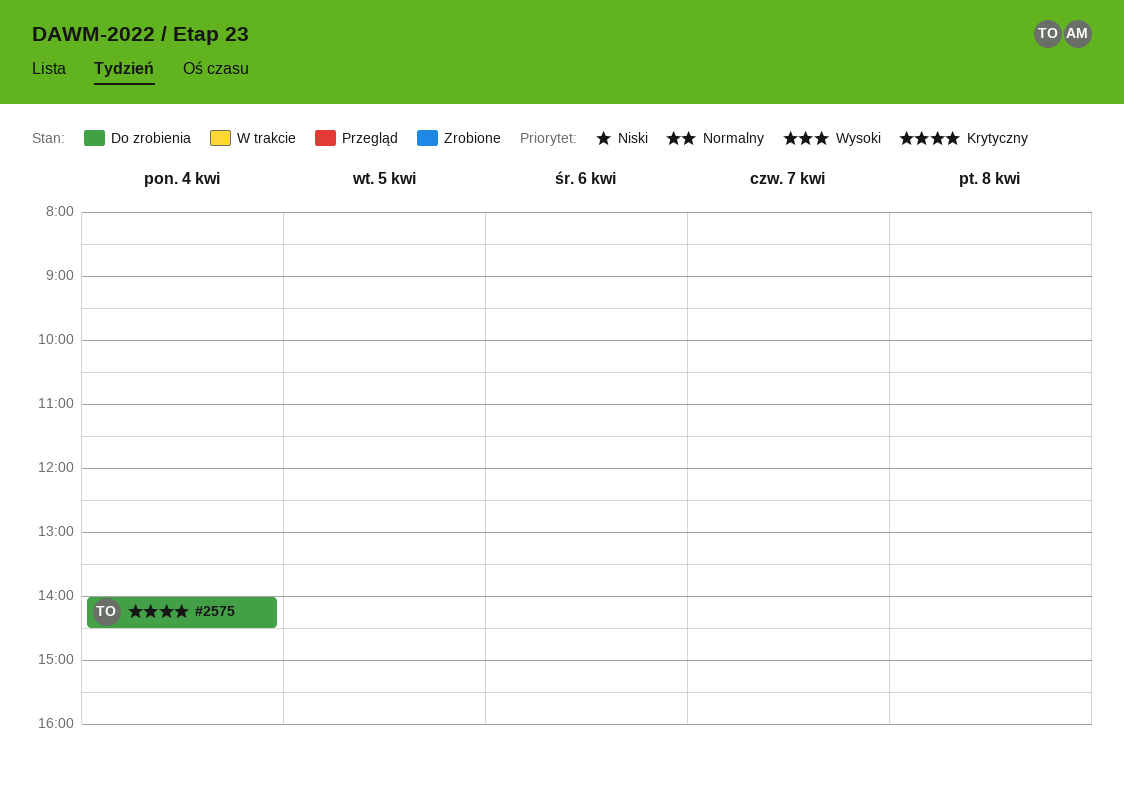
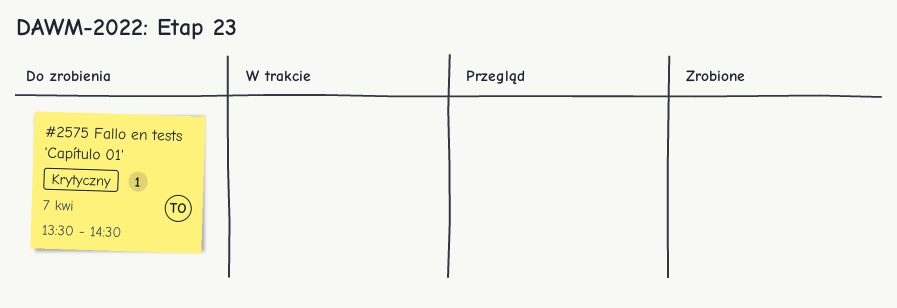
#2575, day: Apr 4 -> Apr 7
#2575, begins: 14:00 -> 13:30

